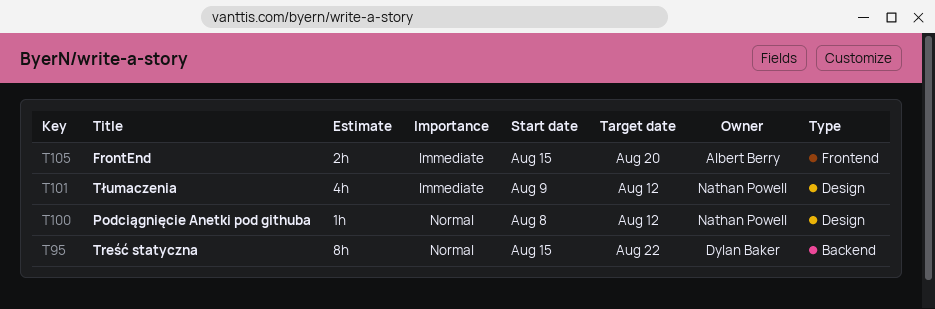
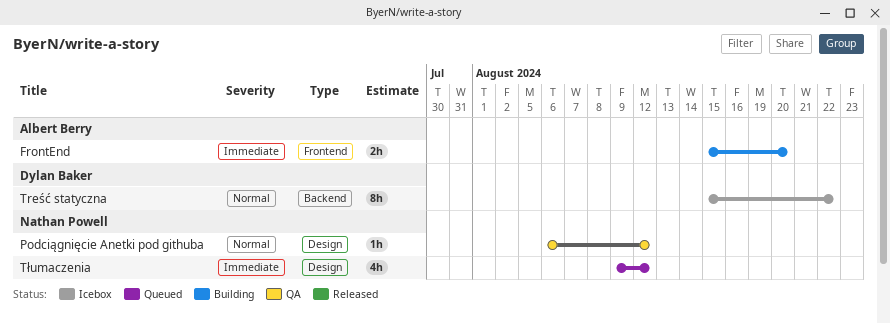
Podciągnięcie Anetki pod githuba, start: Aug 8 -> Aug 6

